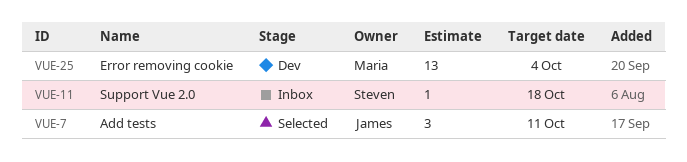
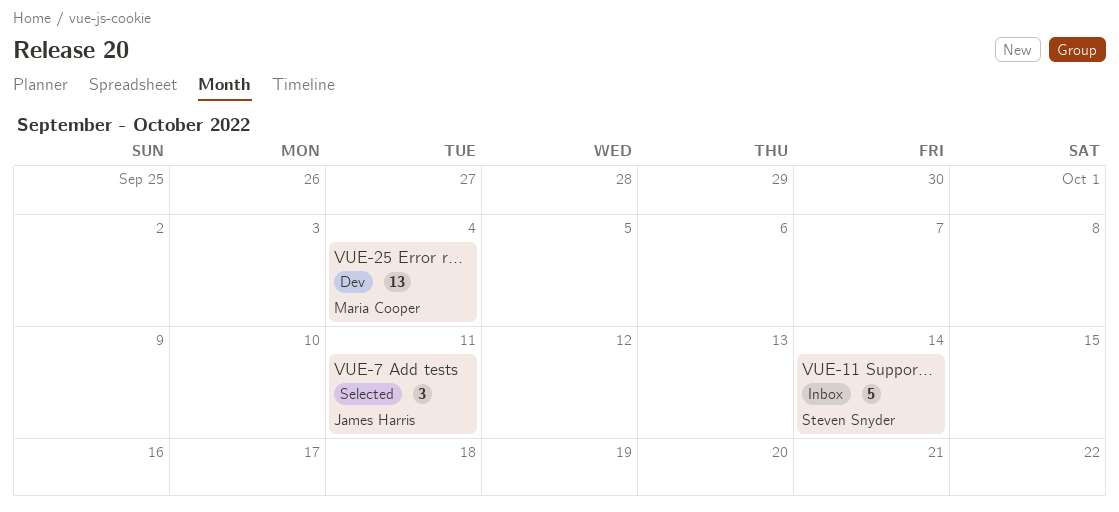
VUE-11, estimate: 1 -> 5
VUE-11, due: Oct 18 -> Oct 14

